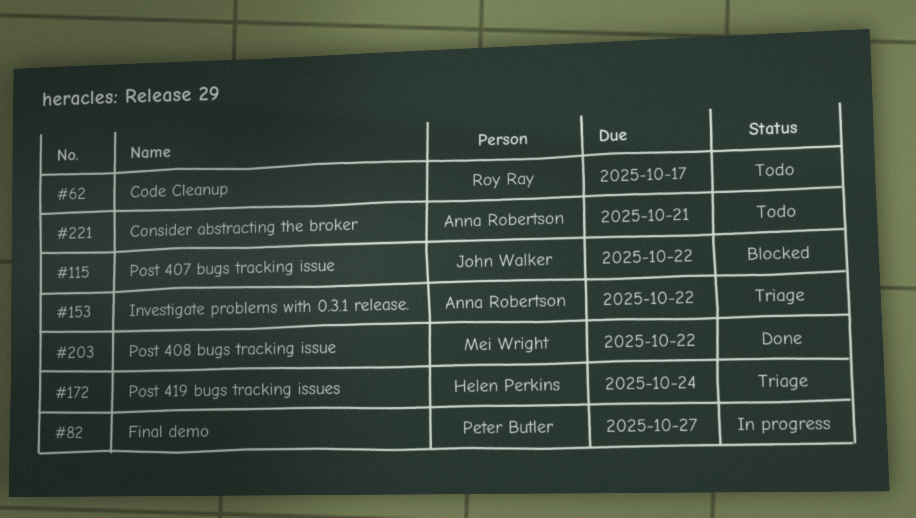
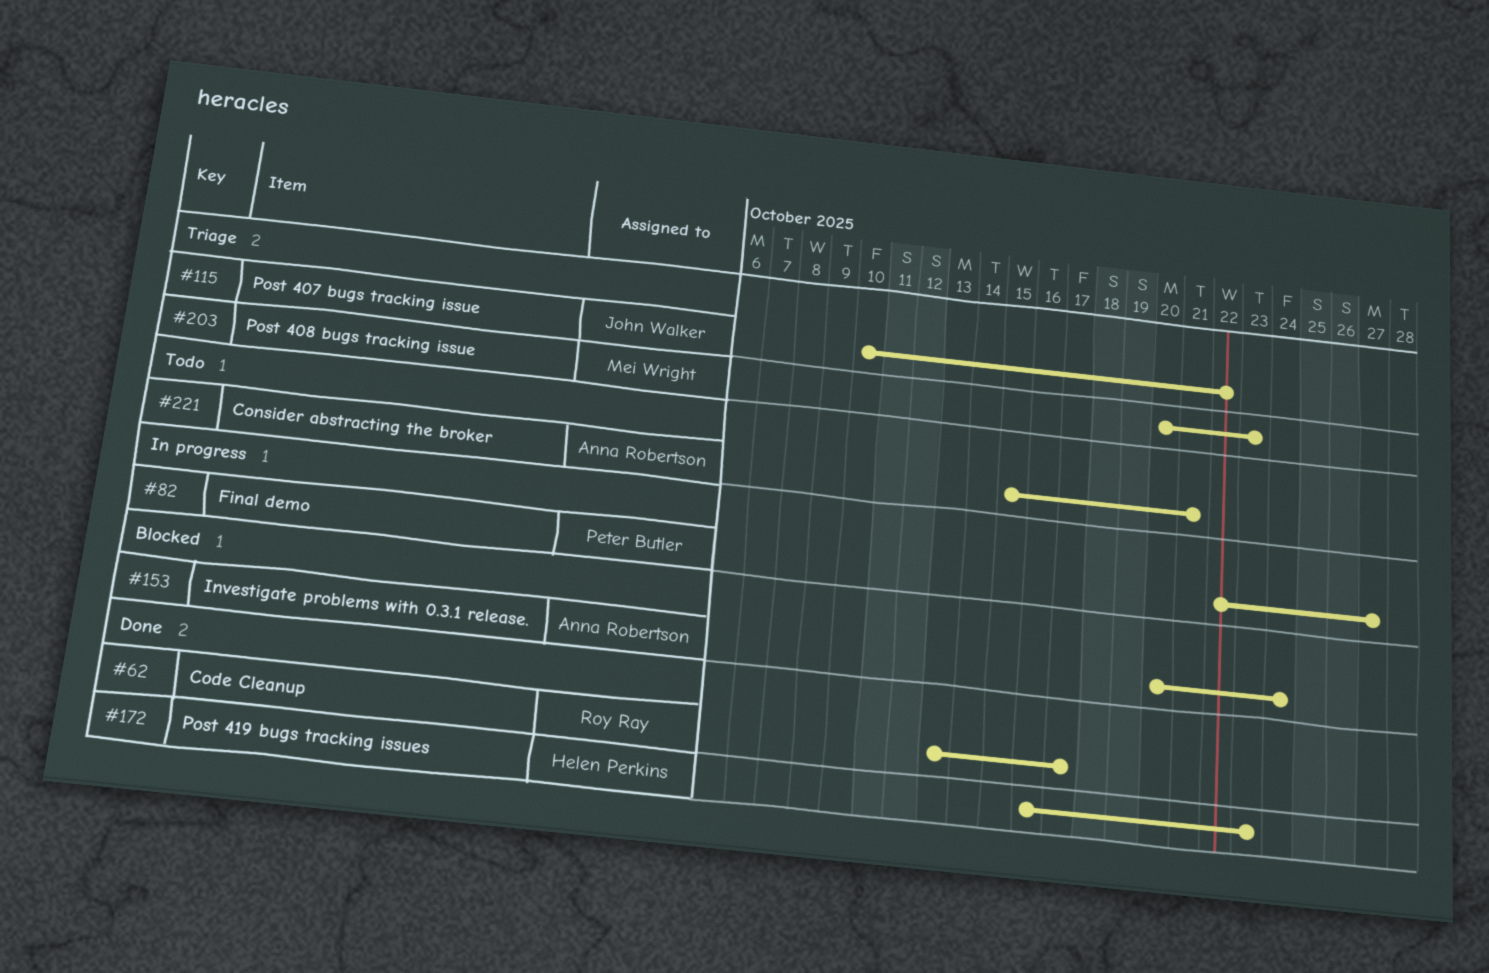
#62, status: Todo -> Done
#115, status: Blocked -> Triage
#153, status: Triage -> Blocked
#153, due: Oct 22 -> Oct 24
#172, status: Triage -> Done
#172, due: Oct 24 -> Oct 23
#203, status: Done -> Triage
#203, due: Oct 22 -> Oct 23

